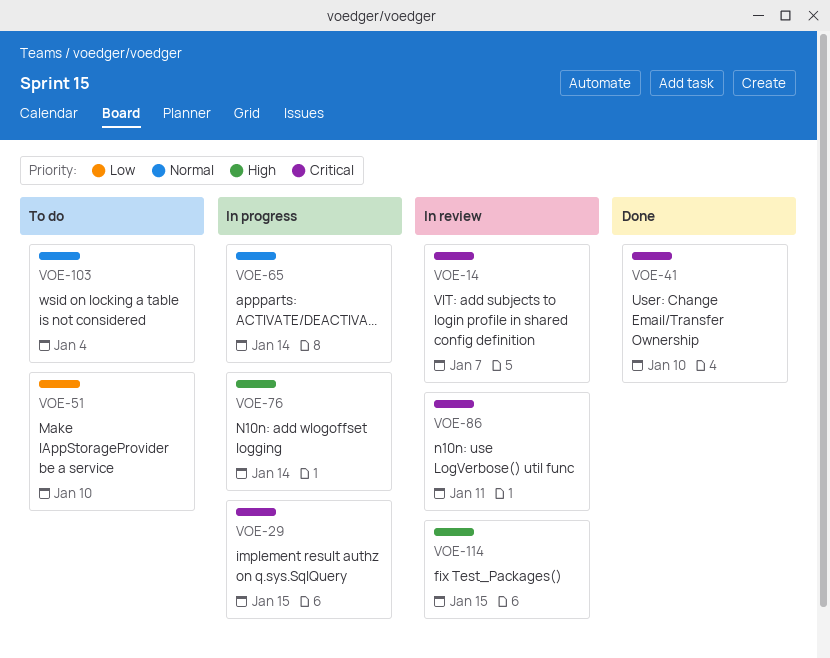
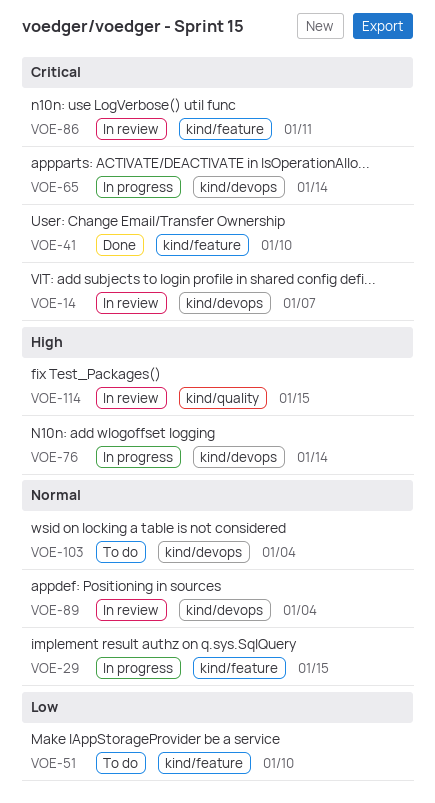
VOE-29, priority: Critical -> Normal
VOE-65, priority: Normal -> Critical
VOE-89: none -> present

